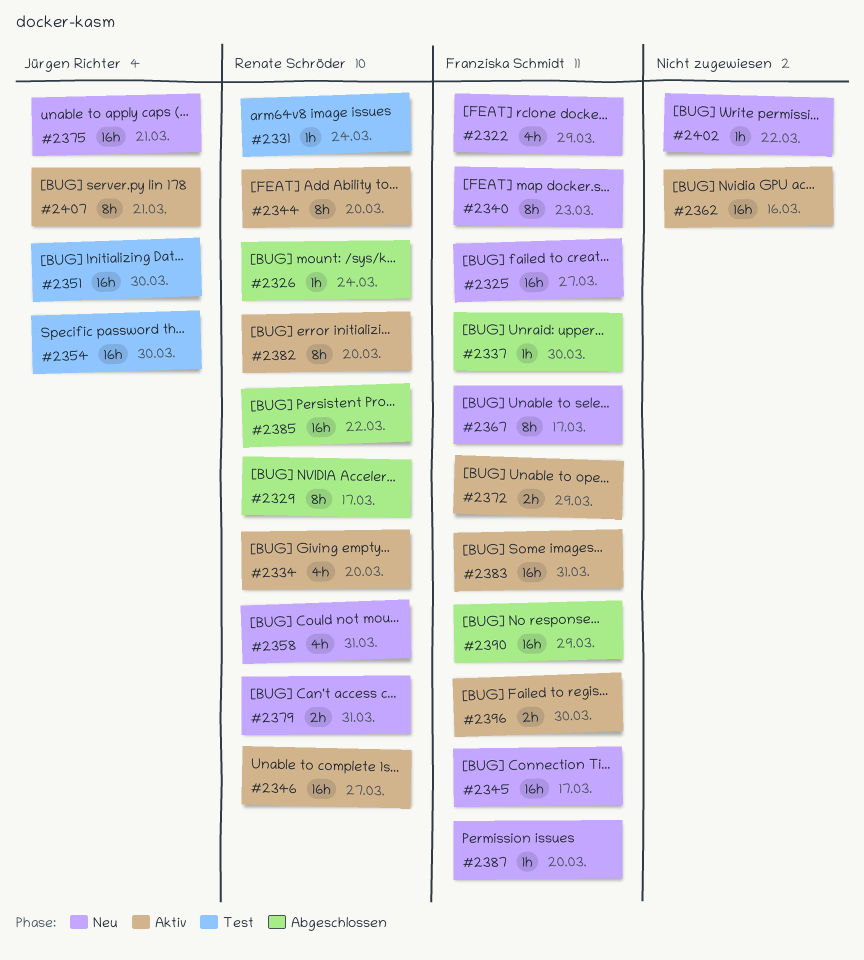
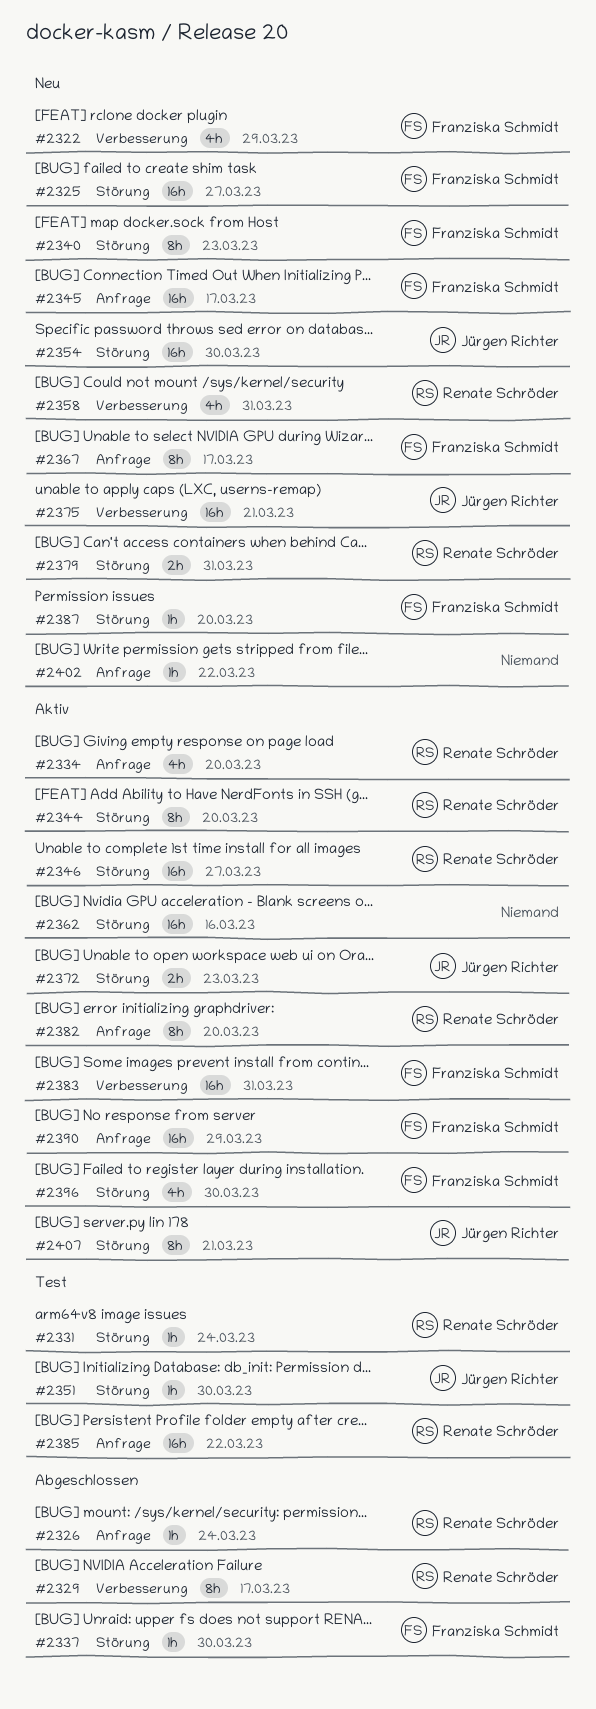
#2351, estimate: 16h -> 1h
#2354, status: Test -> Neu
#2372, owner: Franziska Schmidt -> Jürgen Richter
#2372, due: Mar 29 -> Mar 23
#2385, status: Abgeschlossen -> Test
#2390, status: Abgeschlossen -> Aktiv
#2396, estimate: 2h -> 4h

